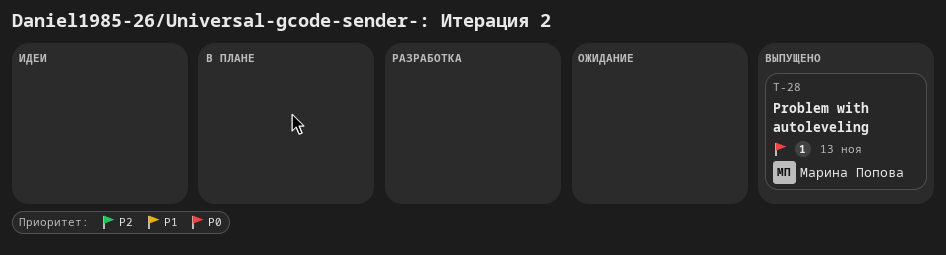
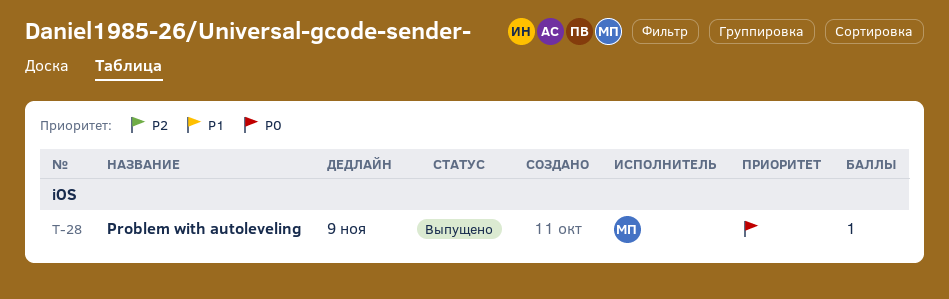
T-28, due: Nov 13 -> Nov 9

